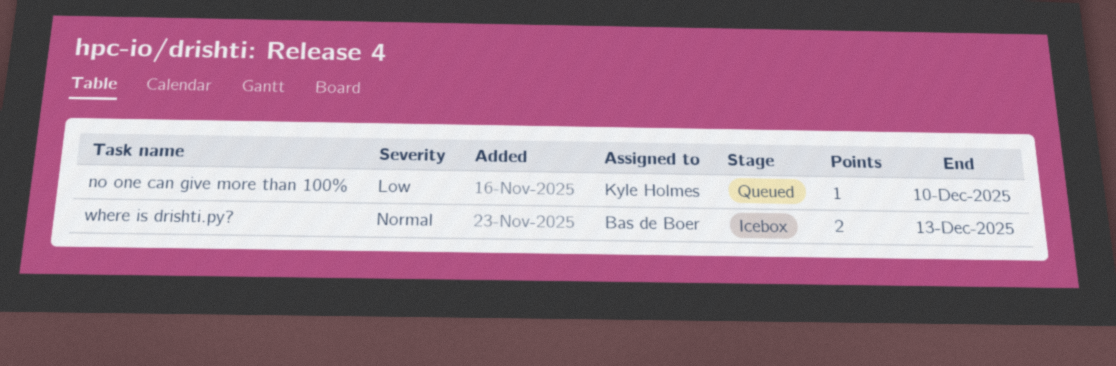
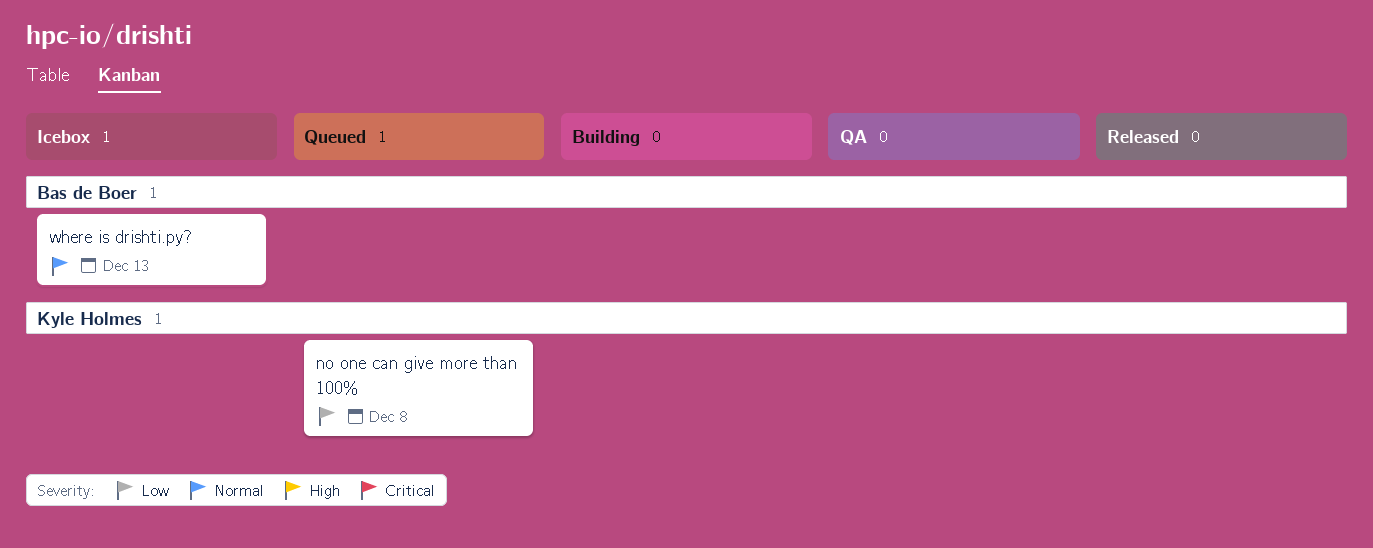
no one can give more than 100%, due: Dec 10 -> Dec 8

